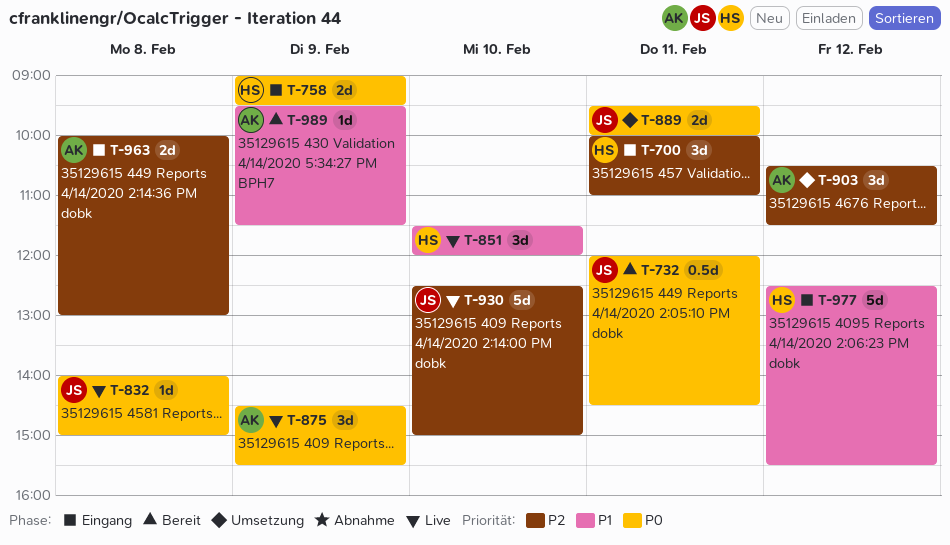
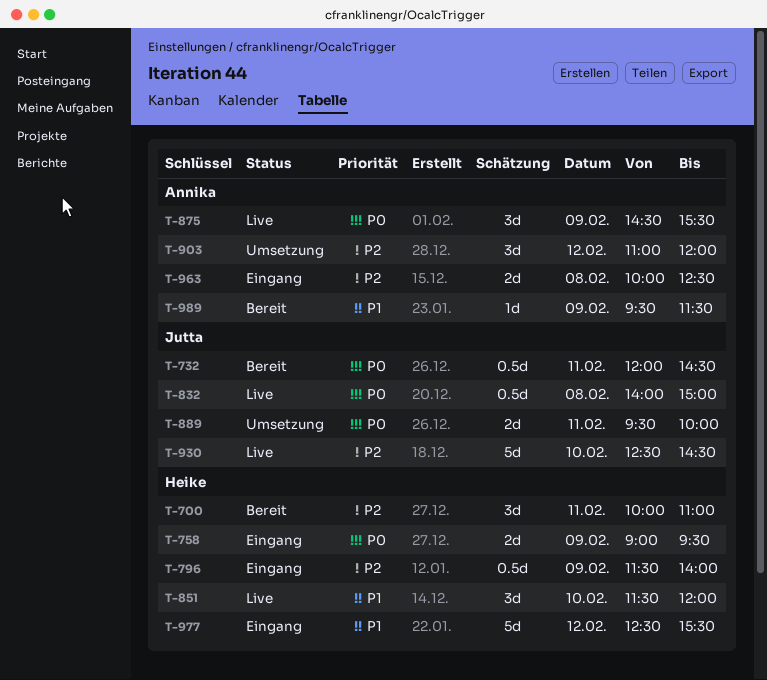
T-700, status: Eingang -> Bereit
T-796: none -> present
T-832, estimate: 1d -> 0.5d
T-903, begins: 10:30 -> 11:00
T-903, ends: 11:30 -> 12:00
T-930, ends: 15:00 -> 14:30
T-963, ends: 13:00 -> 12:30

